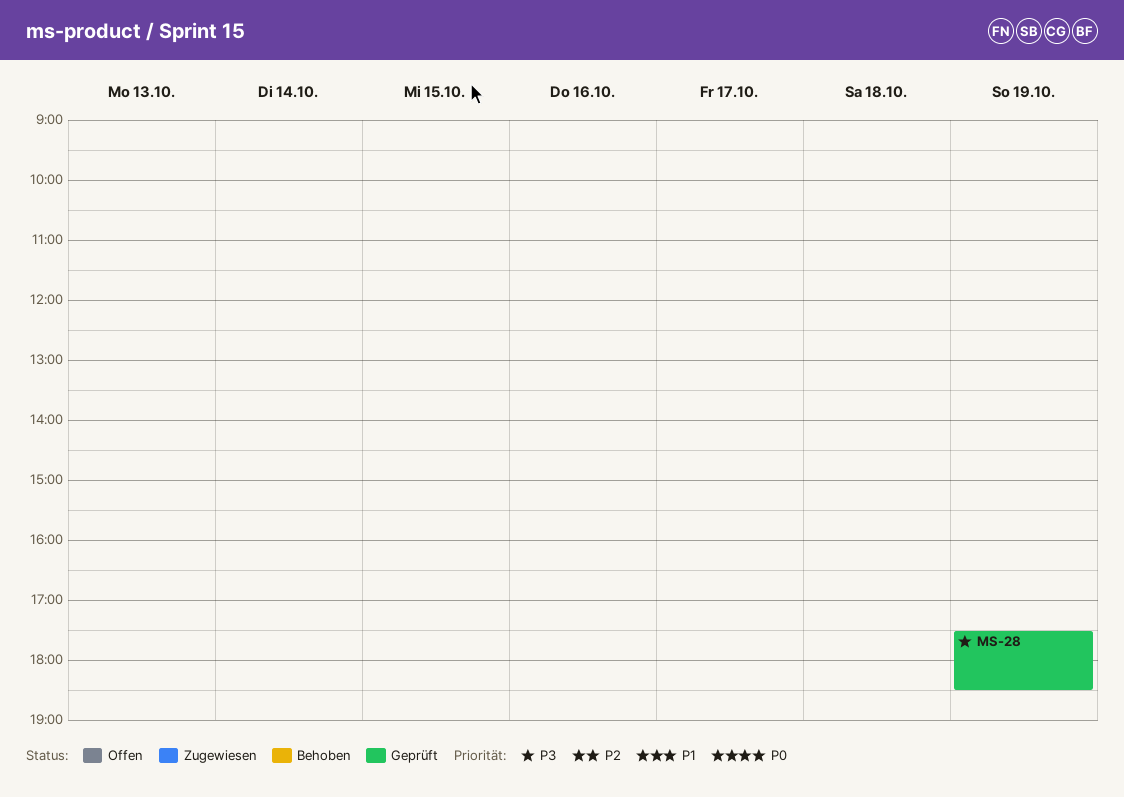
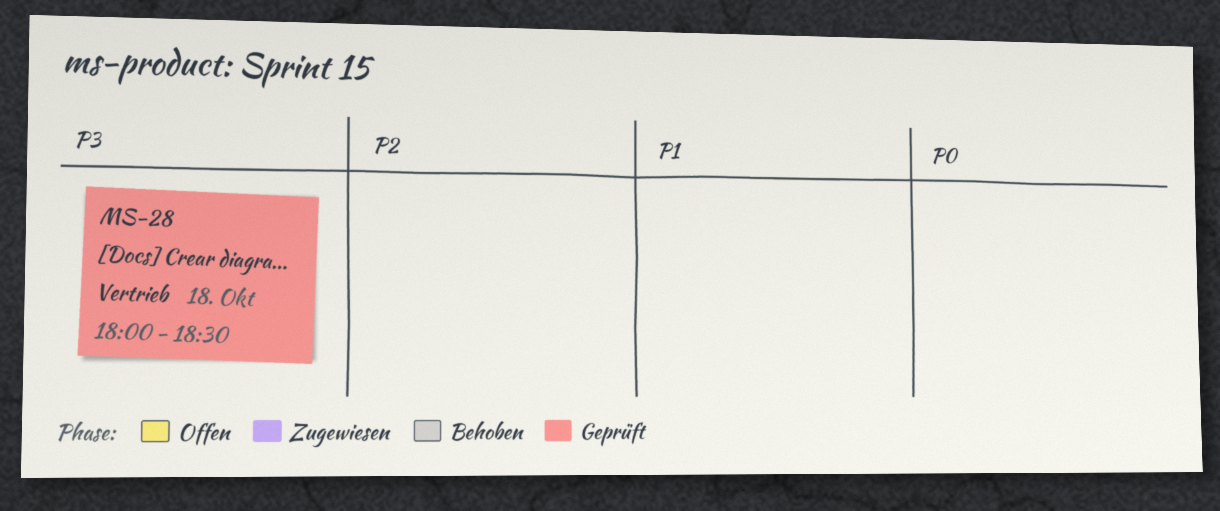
MS-28, day: Oct 19 -> Oct 18
MS-28, begins: 17:30 -> 18:00

